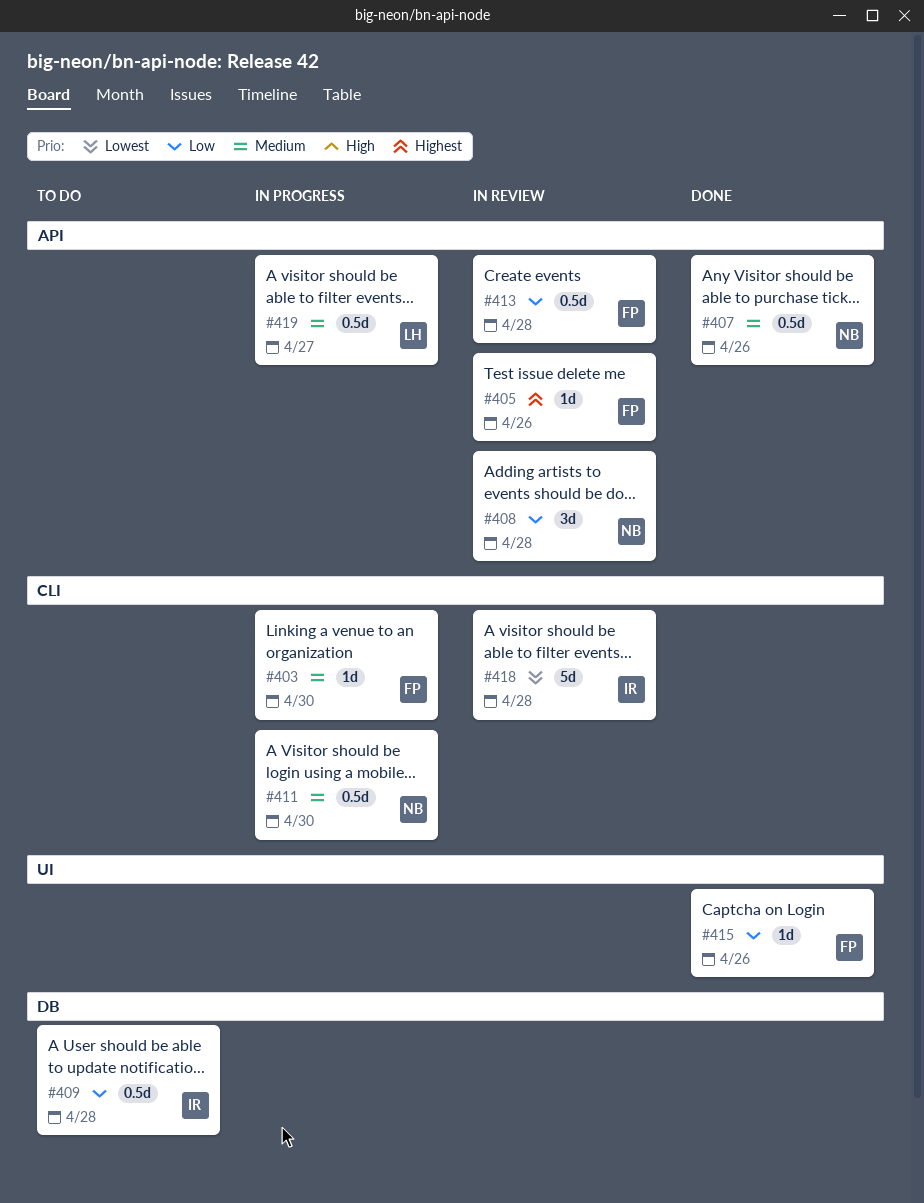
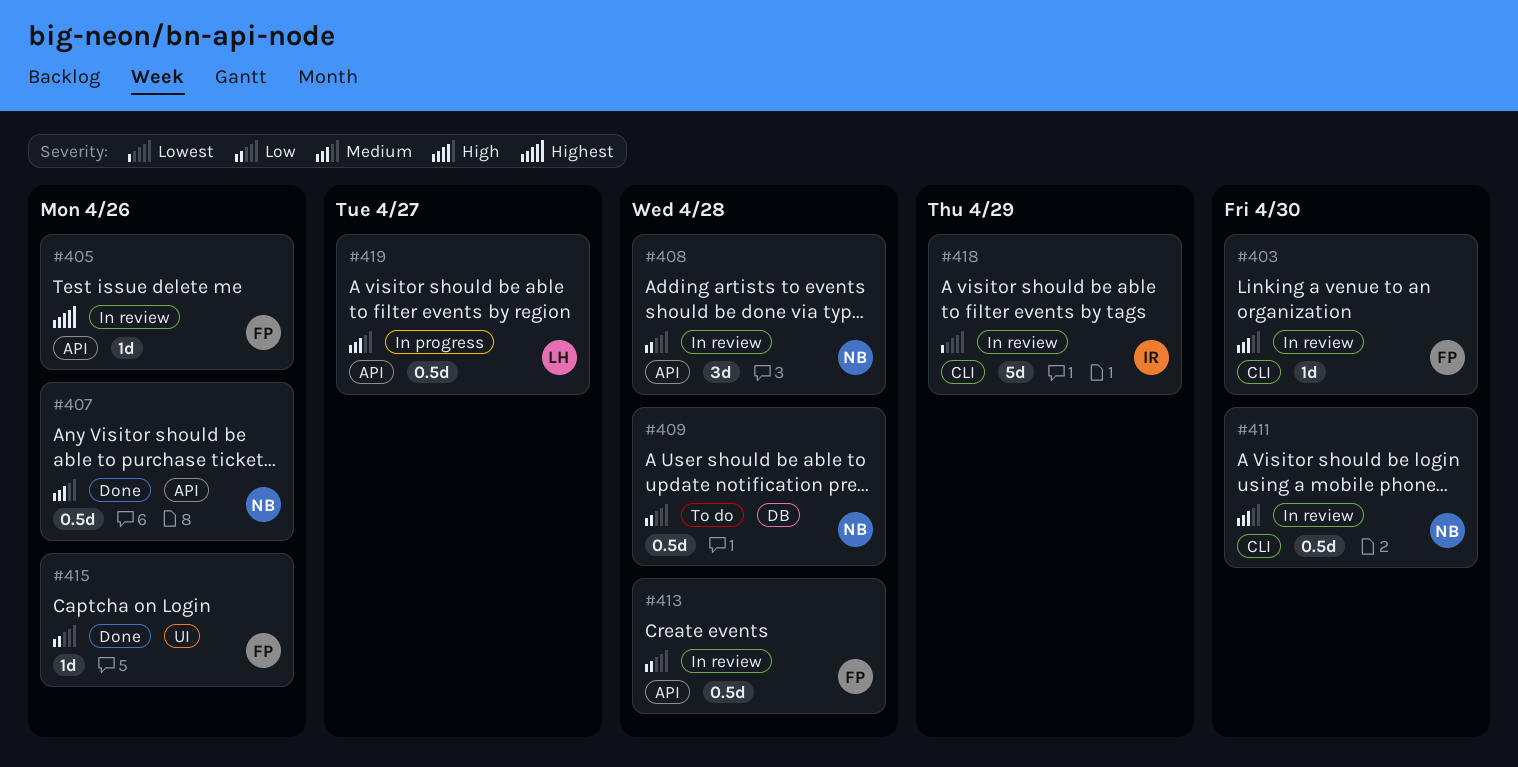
#403, status: In progress -> In review
#409, owner: IR -> NB
#411, status: In progress -> In review
#418, due: Apr 28 -> Apr 29

